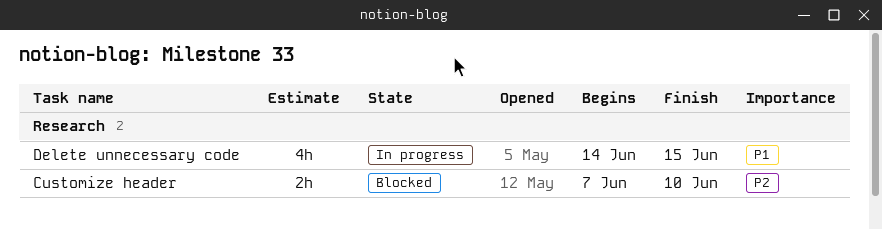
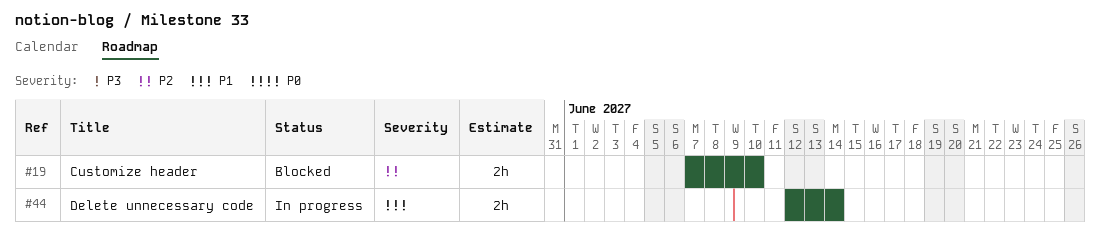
Delete unnecessary code, estimate: 4h -> 2h
Delete unnecessary code, start: Jun 14 -> Jun 12
Delete unnecessary code, due: Jun 15 -> Jun 14

